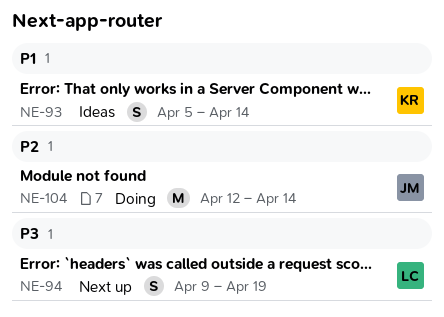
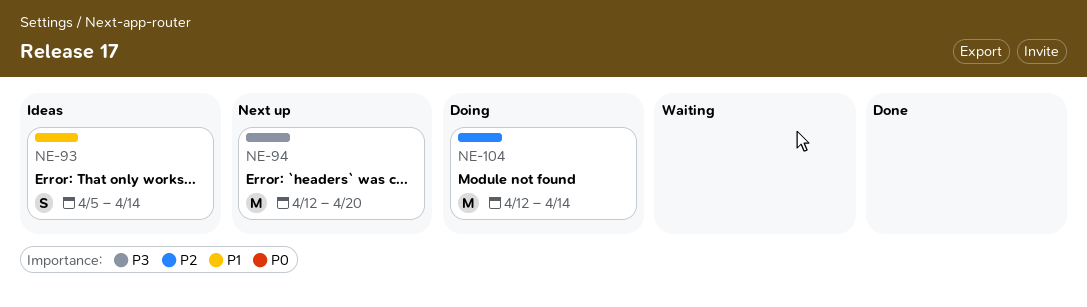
NE-94, estimate: S -> M
NE-94, start: Apr 9 -> Apr 12
NE-94, due: Apr 19 -> Apr 20

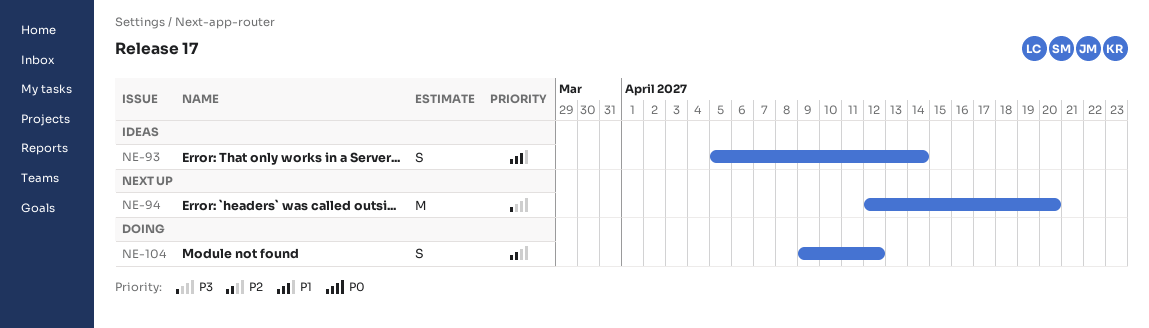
NE-104, estimate: M -> S
NE-104, start: Apr 12 -> Apr 9
NE-104, due: Apr 14 -> Apr 12

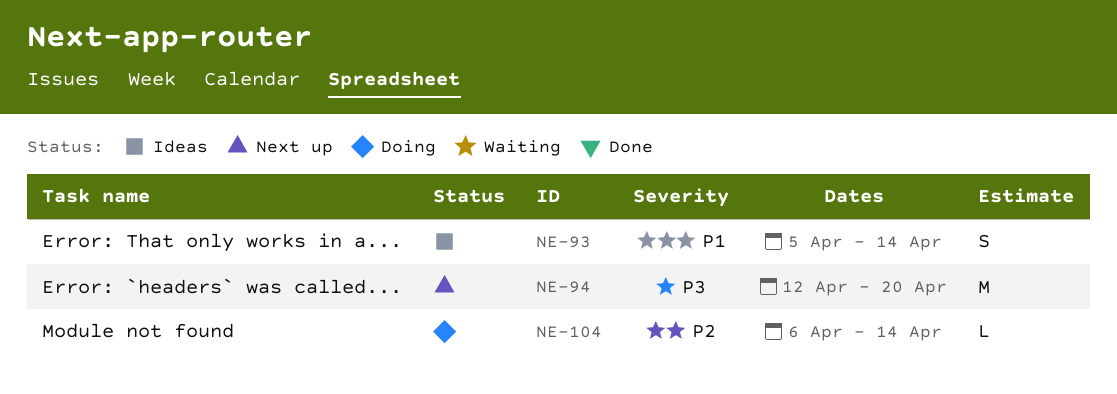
NE-104, estimate: S -> L
NE-104, start: Apr 9 -> Apr 6
NE-104, due: Apr 12 -> Apr 14

